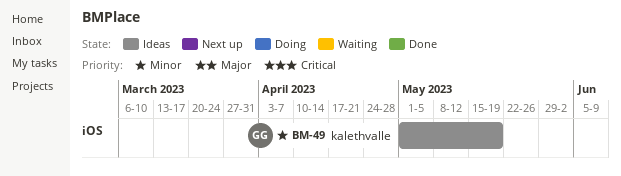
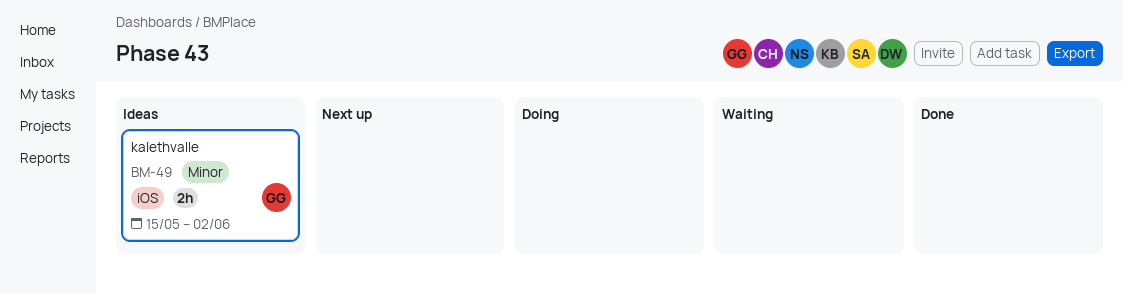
BM-49, start: May 1 -> May 15
BM-49, due: May 19 -> Jun 2

